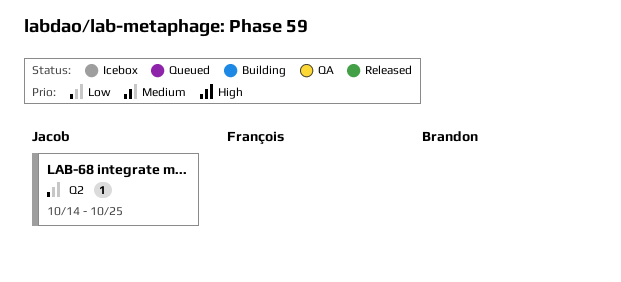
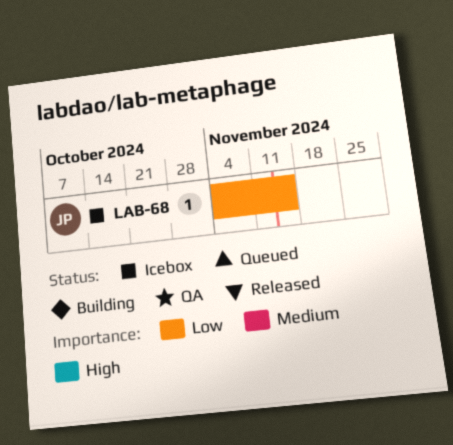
LAB-68, start: Oct 14 -> Nov 4
LAB-68, due: Oct 25 -> Nov 15

